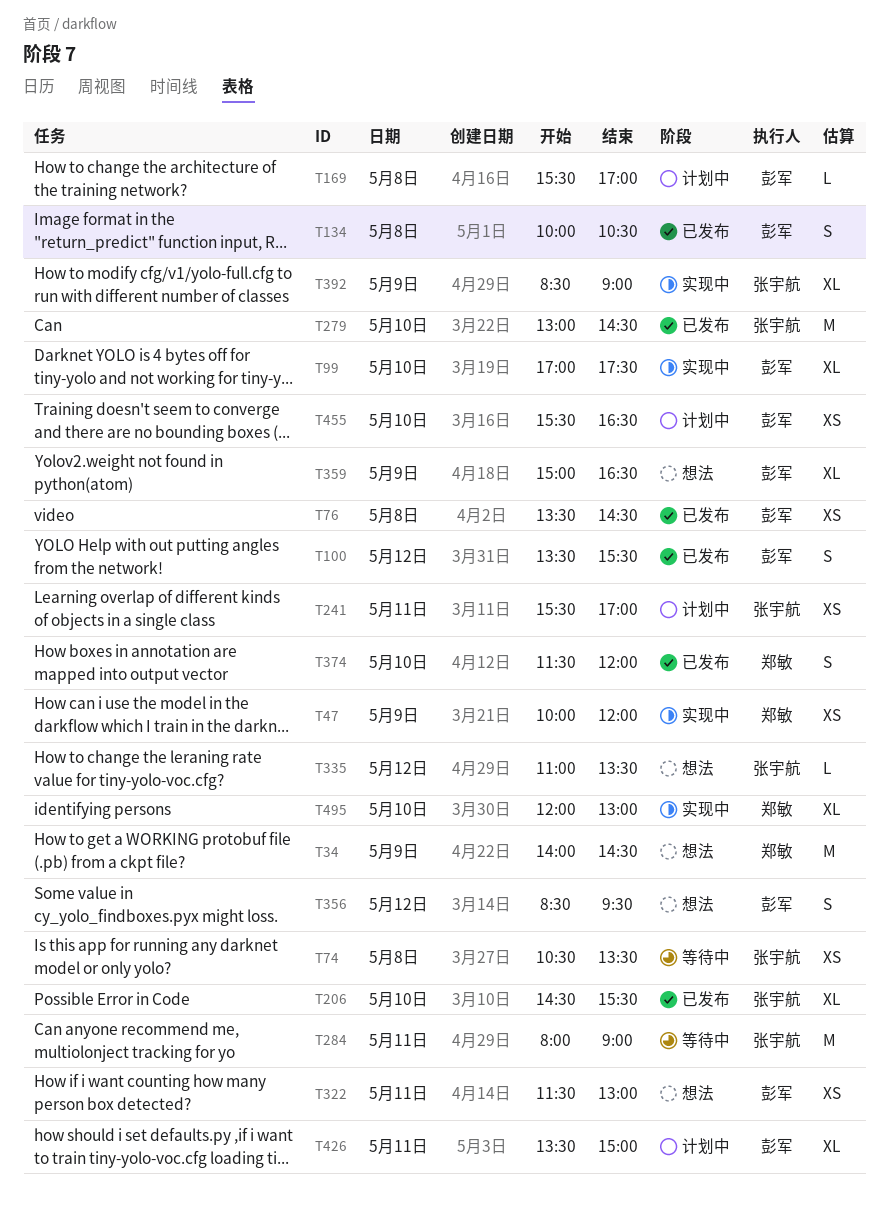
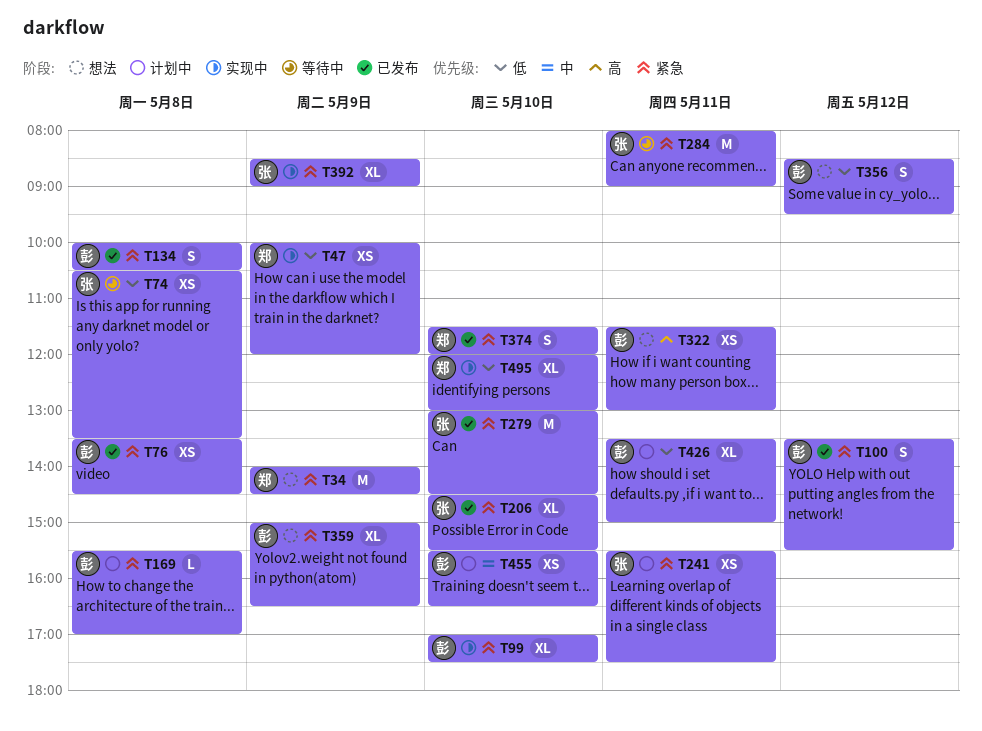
T241, ends: 17:00 -> 17:30
T335: present -> none

